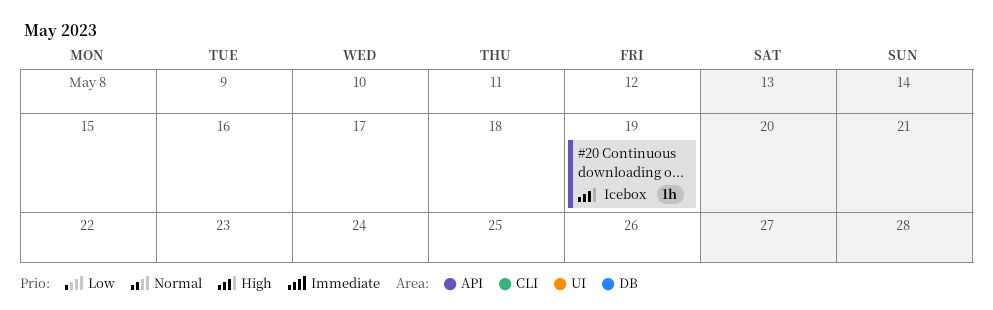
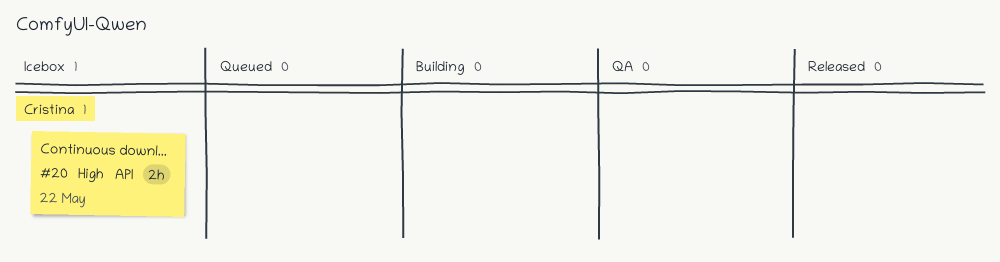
#20, estimate: 1h -> 2h
#20, due: May 19 -> May 22

